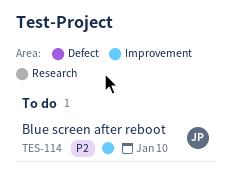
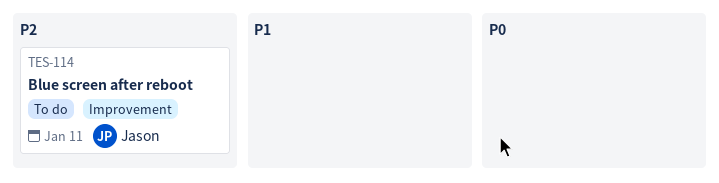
TES-114, due: Jan 10 -> Jan 11

